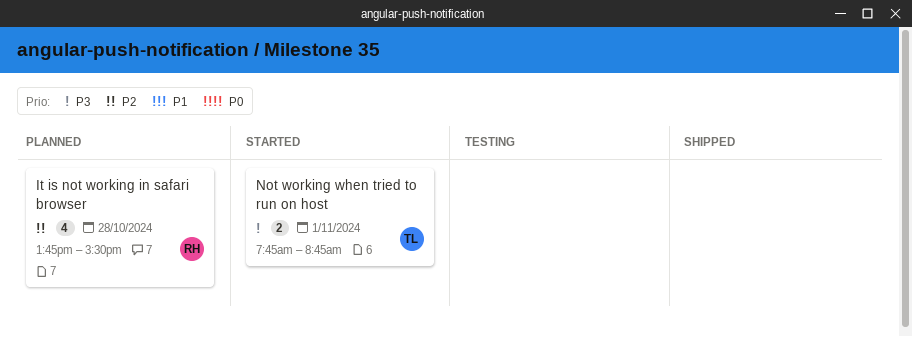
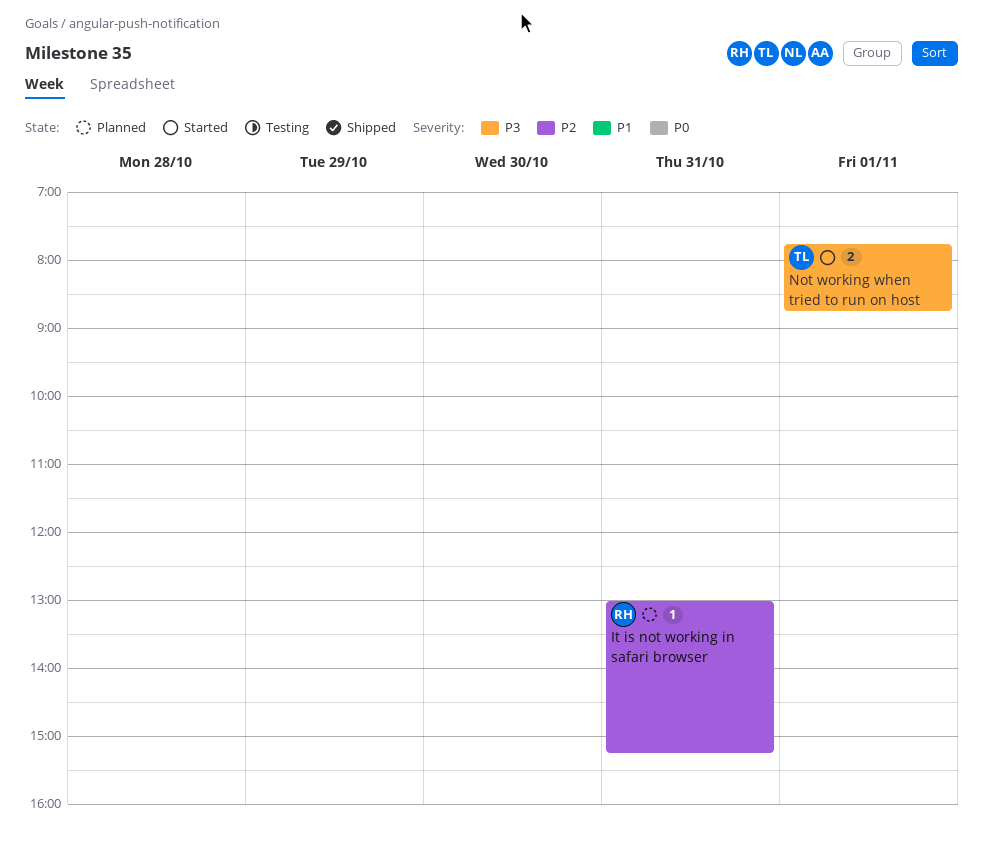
It is not working in safari browser, estimate: 4 -> 1
It is not working in safari browser, day: Oct 28 -> Oct 31
It is not working in safari browser, begins: 13:45 -> 13:00
It is not working in safari browser, ends: 15:30 -> 15:15

